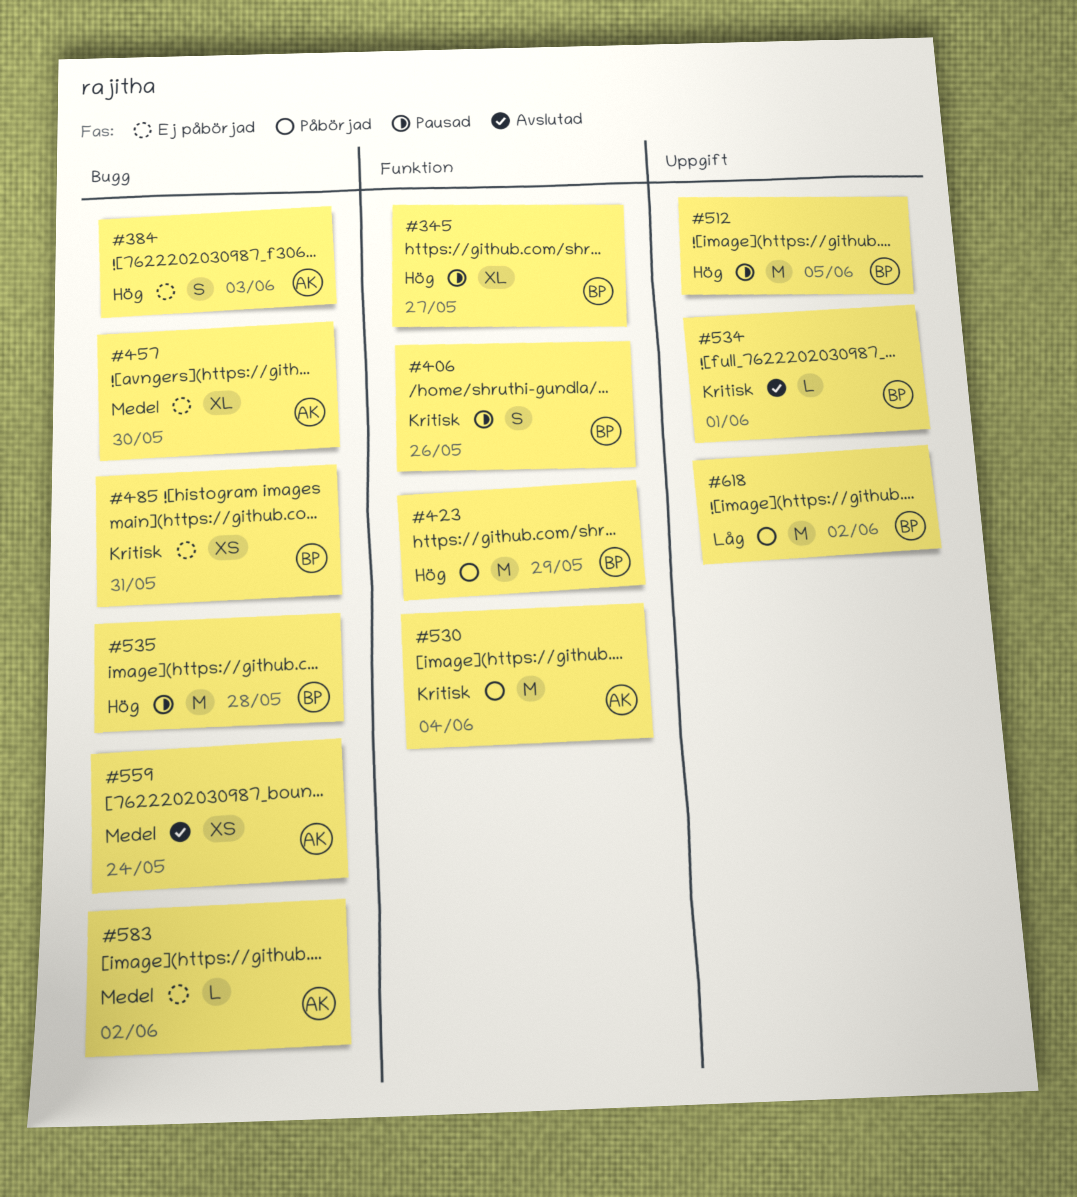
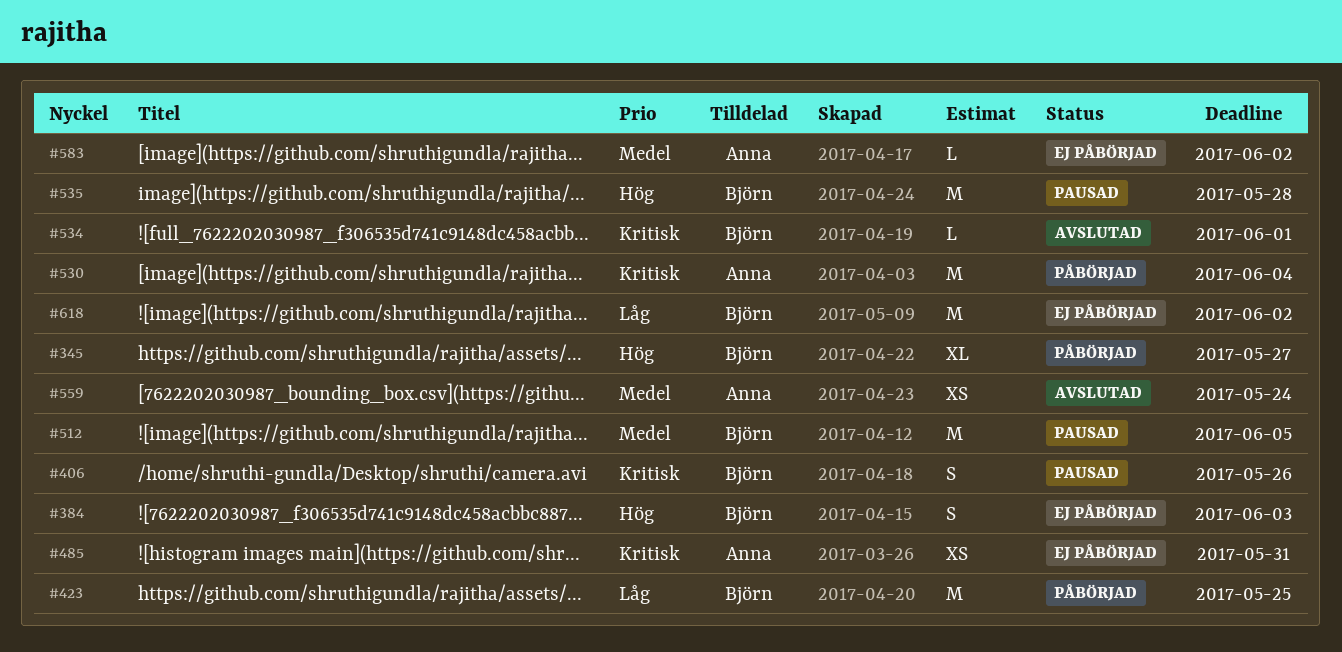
#345, status: Pausad -> Påbörjad
#384, owner: Anna -> Björn
#423, priority: Hög -> Låg
#423, due: May 29 -> May 25
#457: present -> none
#485, owner: Björn -> Anna
#512, priority: Hög -> Medel
#618, status: Påbörjad -> Ej påbörjad

